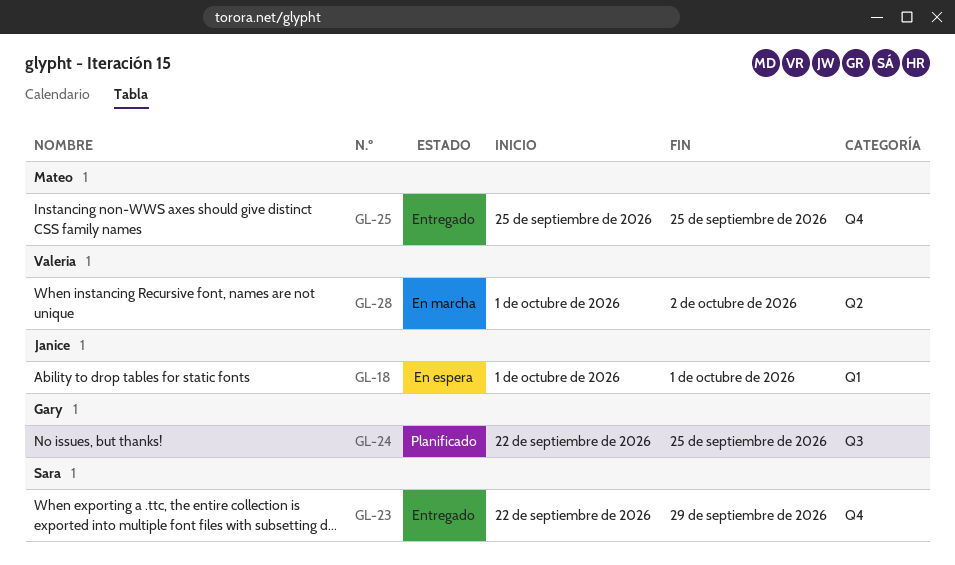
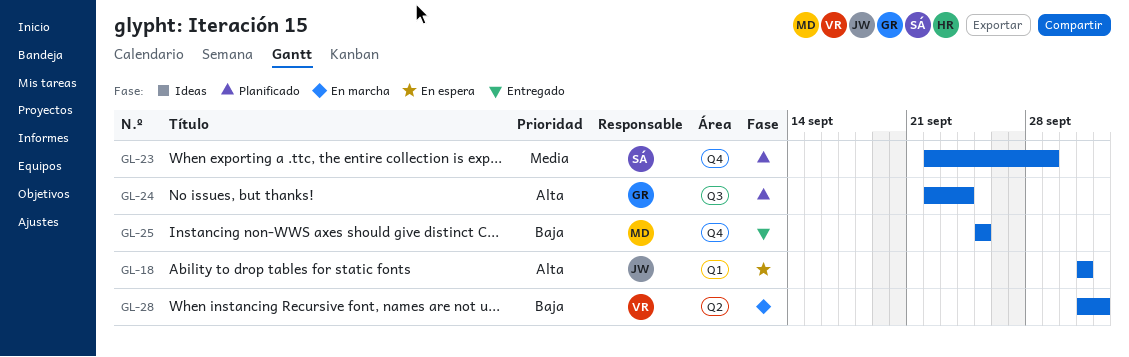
GL-23, status: Entregado -> Planificado
GL-24, due: Sep 25 -> Sep 24

